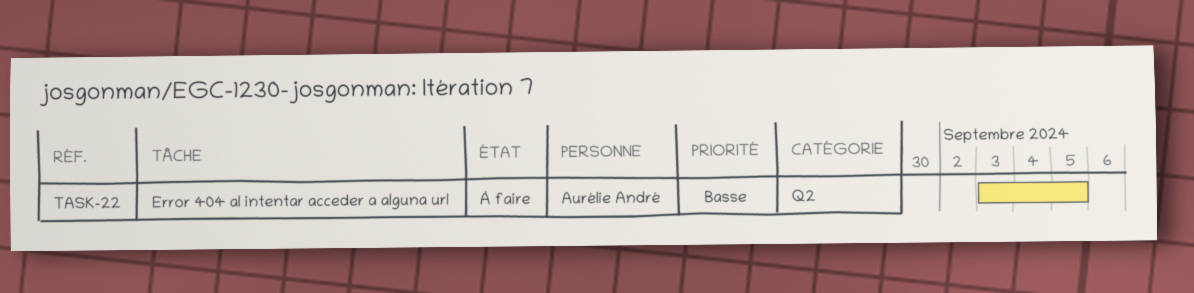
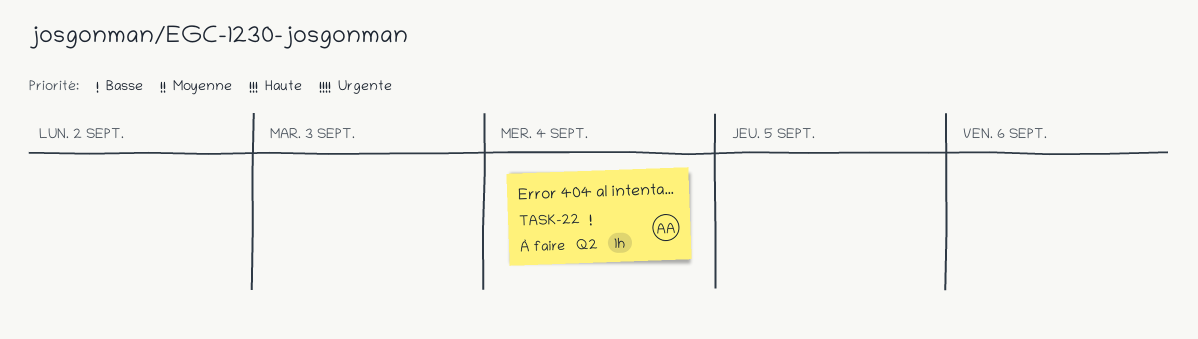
TASK-22, due: Sep 5 -> Sep 4

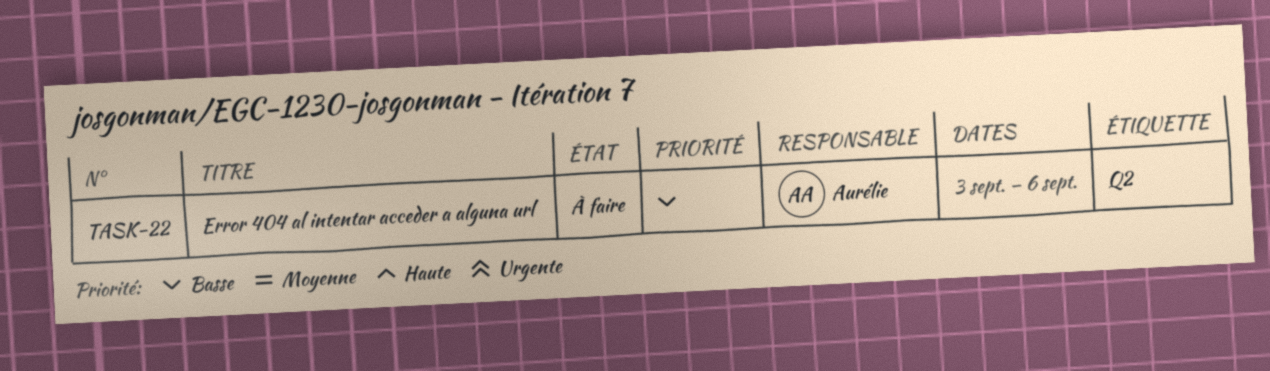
TASK-22, due: Sep 4 -> Sep 6

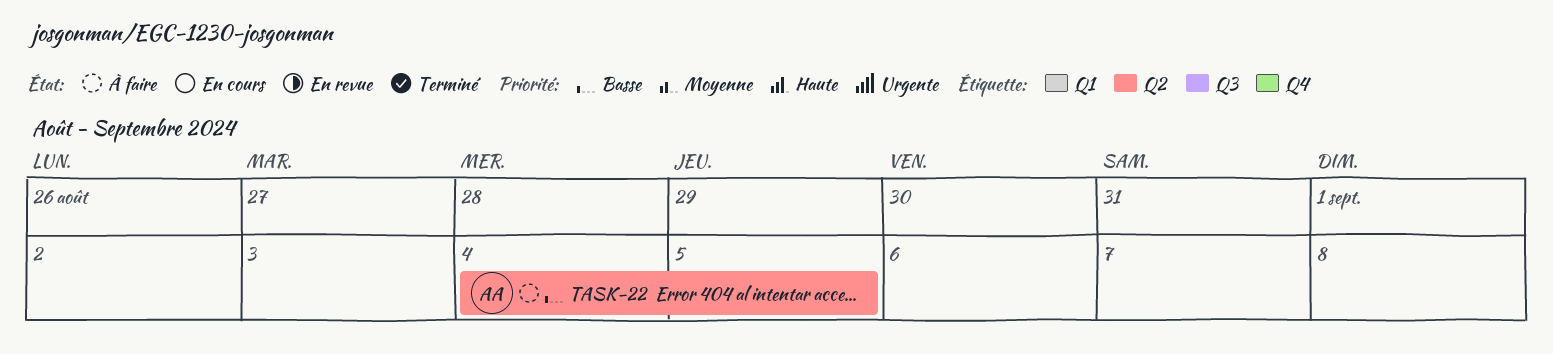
TASK-22, start: Sep 3 -> Sep 4
TASK-22, due: Sep 6 -> Sep 5

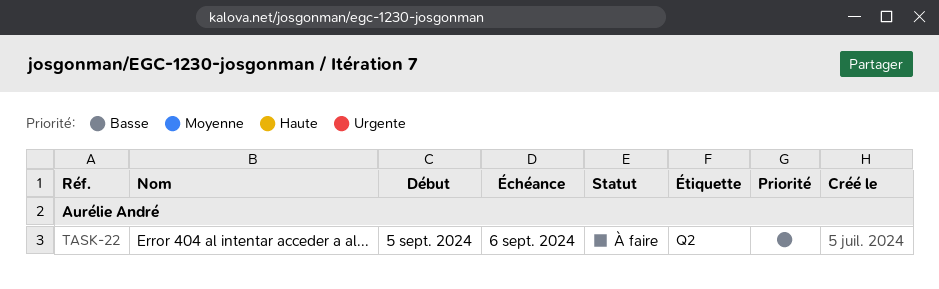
TASK-22, start: Sep 4 -> Sep 5
TASK-22, due: Sep 5 -> Sep 6

